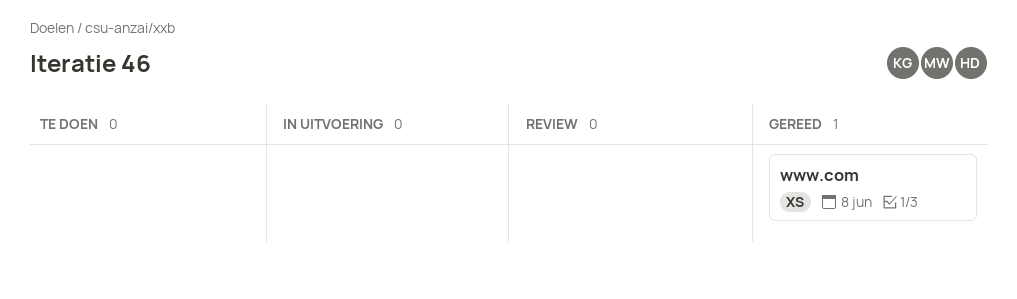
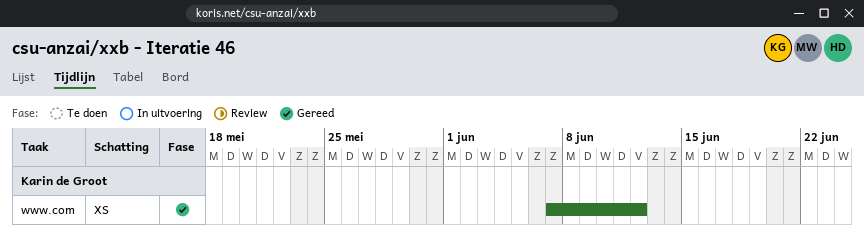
www.com, due: Jun 8 -> Jun 12

